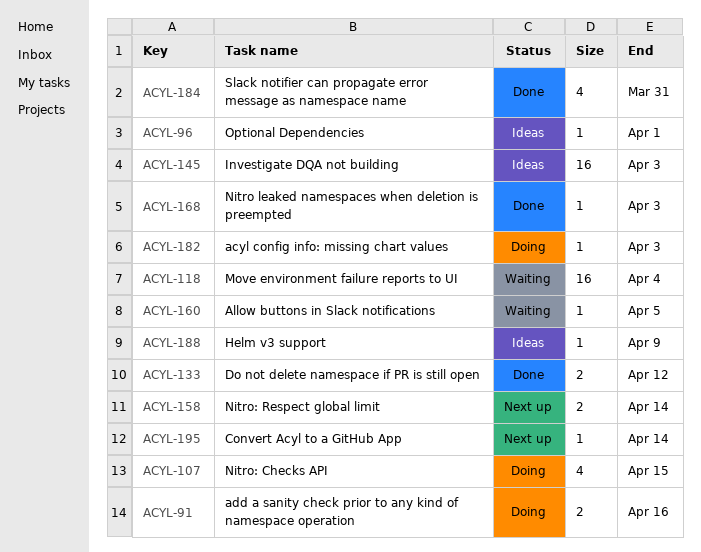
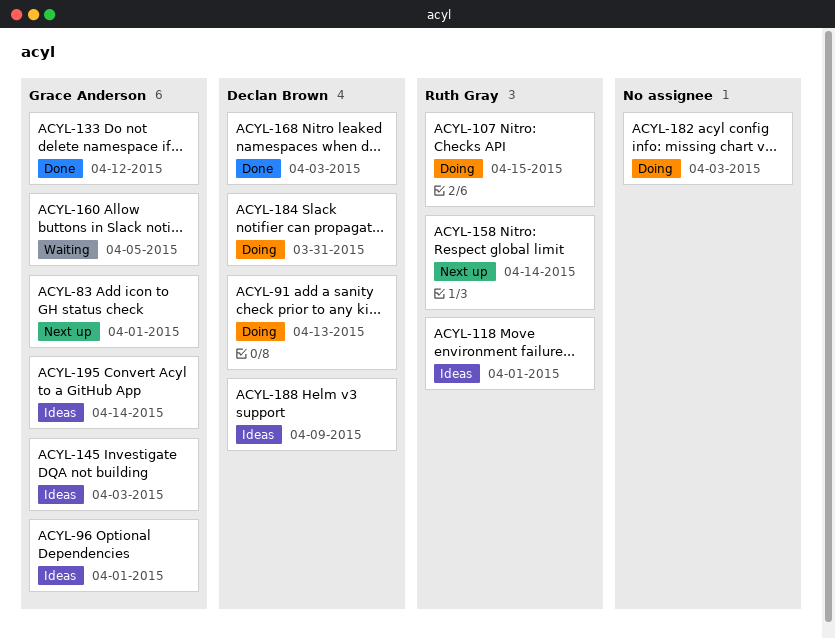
ACYL-83: none -> present
ACYL-91, due: Apr 16 -> Apr 13
ACYL-118, status: Waiting -> Ideas
ACYL-118, due: Apr 4 -> Apr 1
ACYL-184, status: Done -> Doing
ACYL-195, status: Next up -> Ideas

